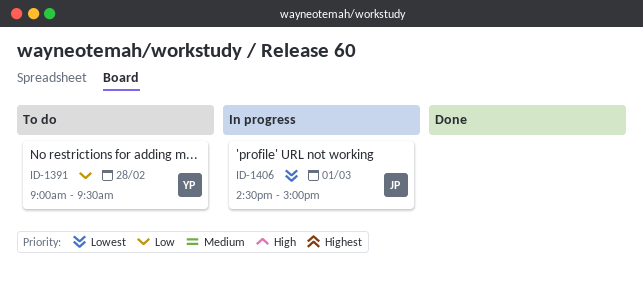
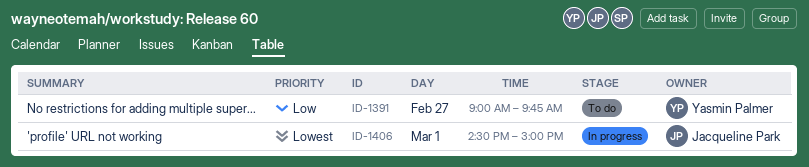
ID-1391, day: Feb 28 -> Feb 27
ID-1391, ends: 09:30 -> 09:45

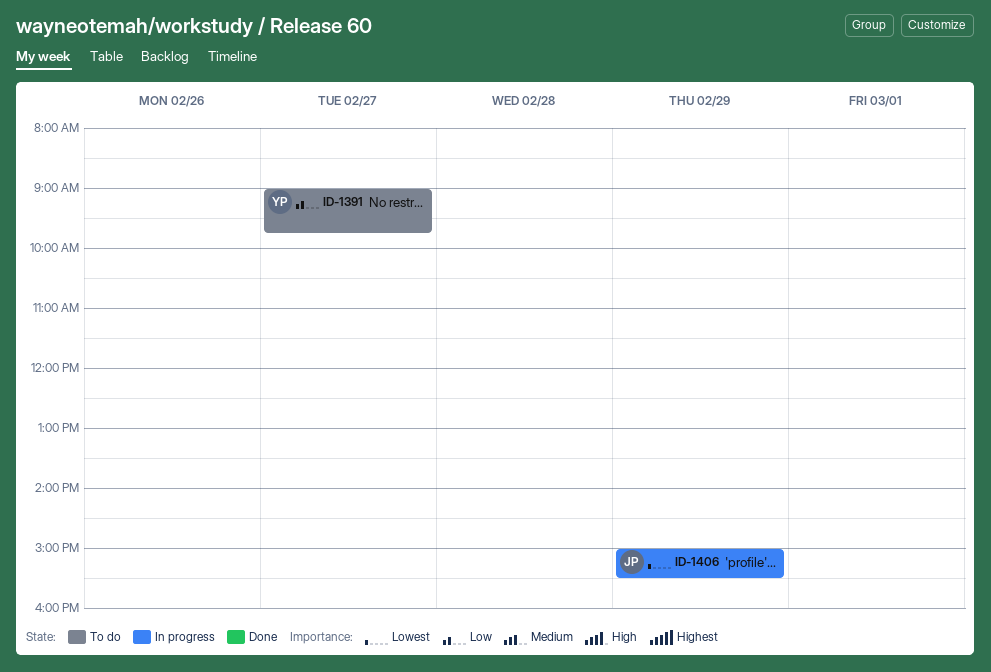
ID-1406, day: Mar 1 -> Feb 29
ID-1406, begins: 14:30 -> 15:00
ID-1406, ends: 15:00 -> 15:30

